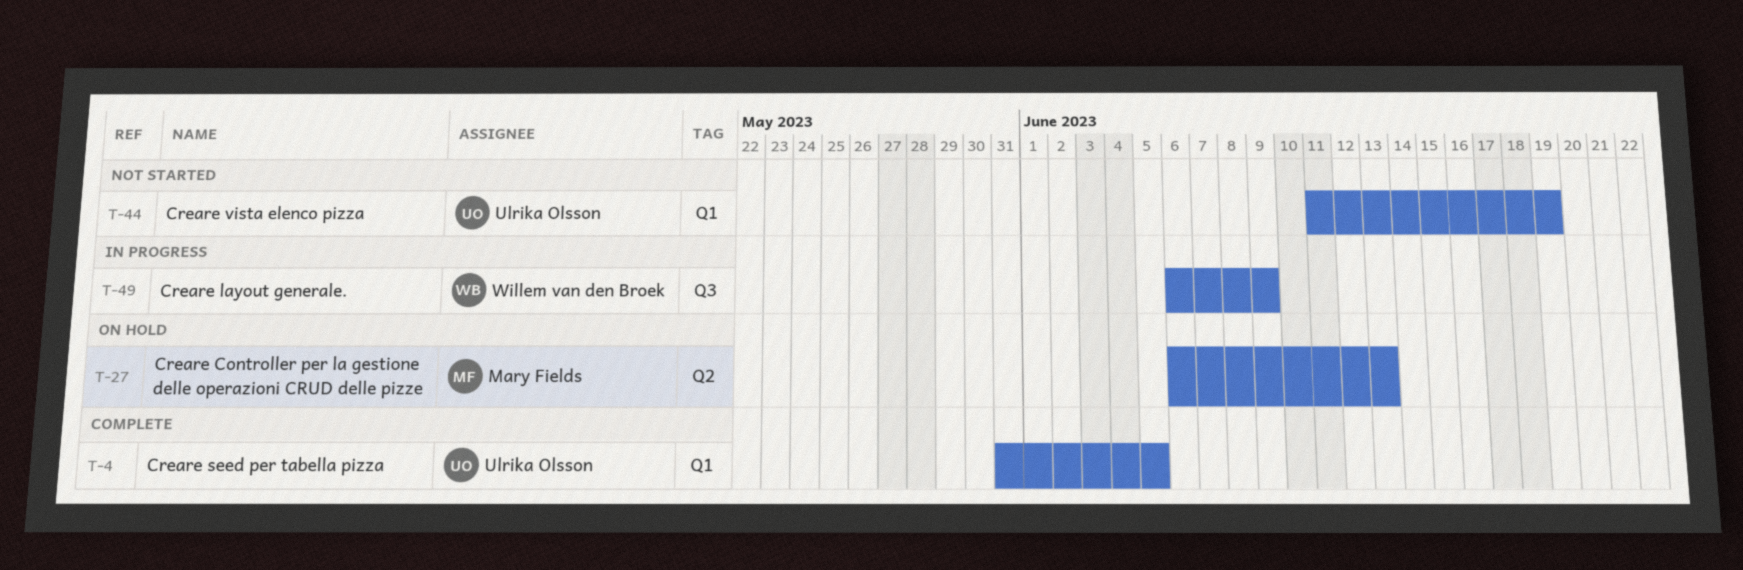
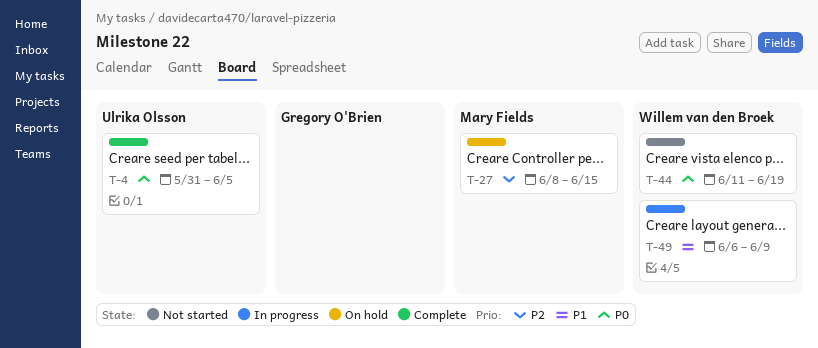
T-27, start: Jun 6 -> Jun 8
T-27, due: Jun 13 -> Jun 15
T-44, owner: Ulrika Olsson -> Willem van den Broek

